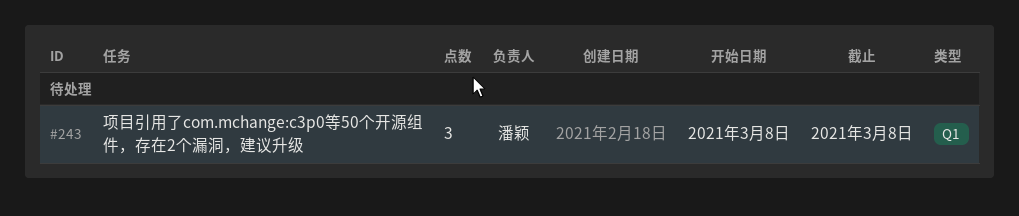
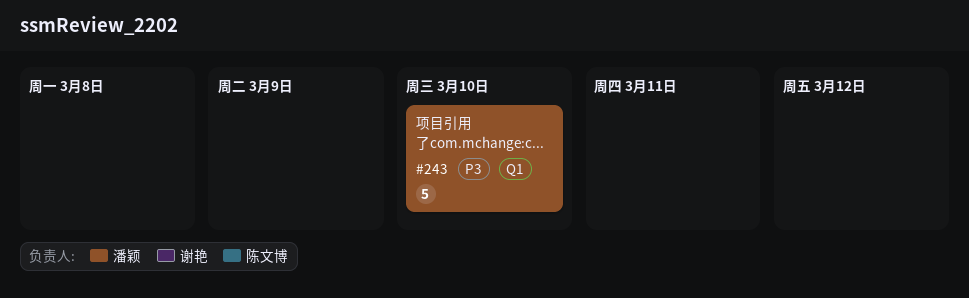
#243, estimate: 3 -> 5
#243, due: Mar 8 -> Mar 10

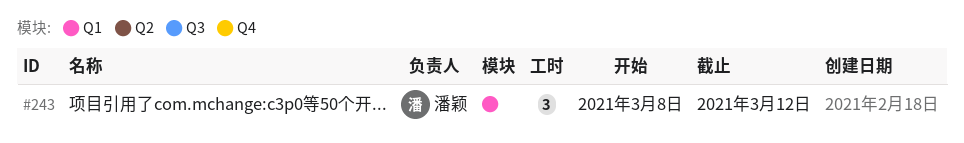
#243, estimate: 5 -> 3
#243, due: Mar 10 -> Mar 12

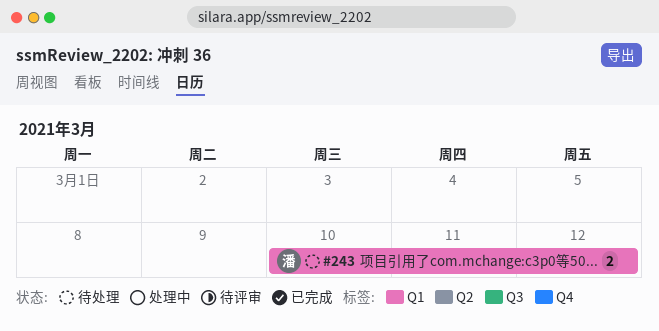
#243, estimate: 3 -> 2
#243, start: Mar 8 -> Mar 10

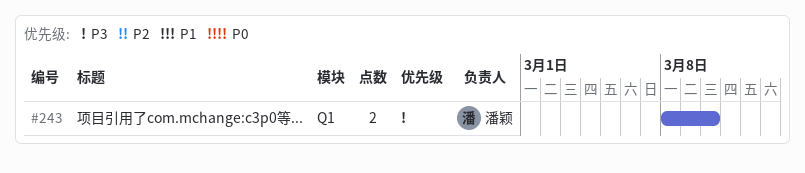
#243, start: Mar 10 -> Mar 8
#243, due: Mar 12 -> Mar 10

